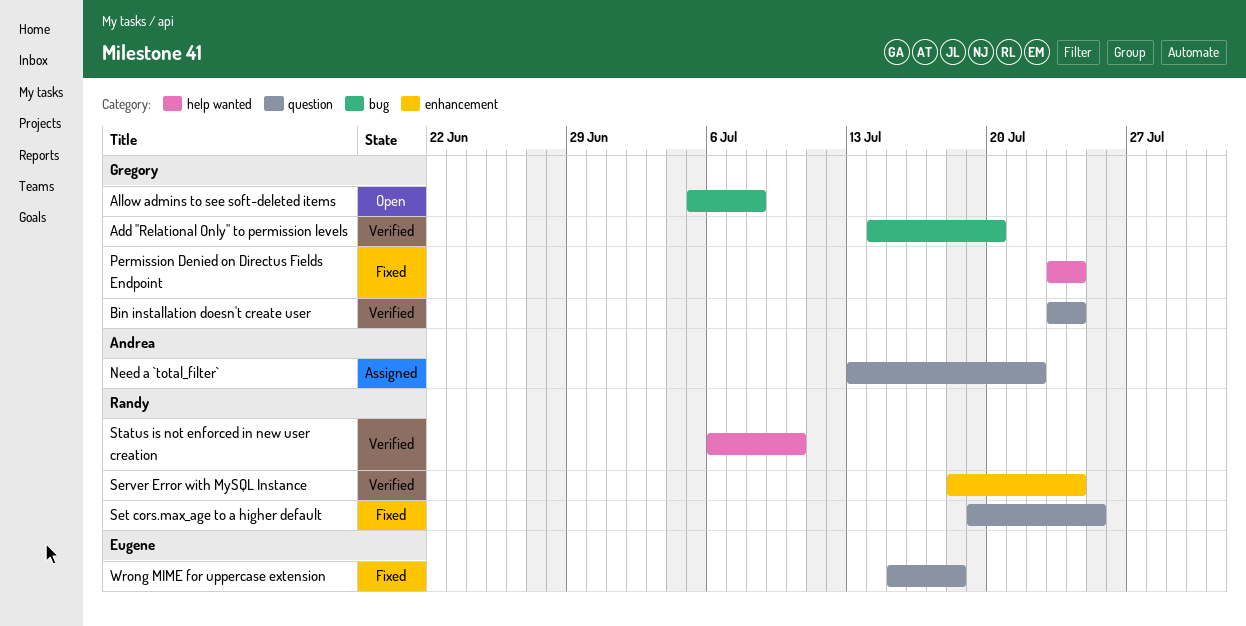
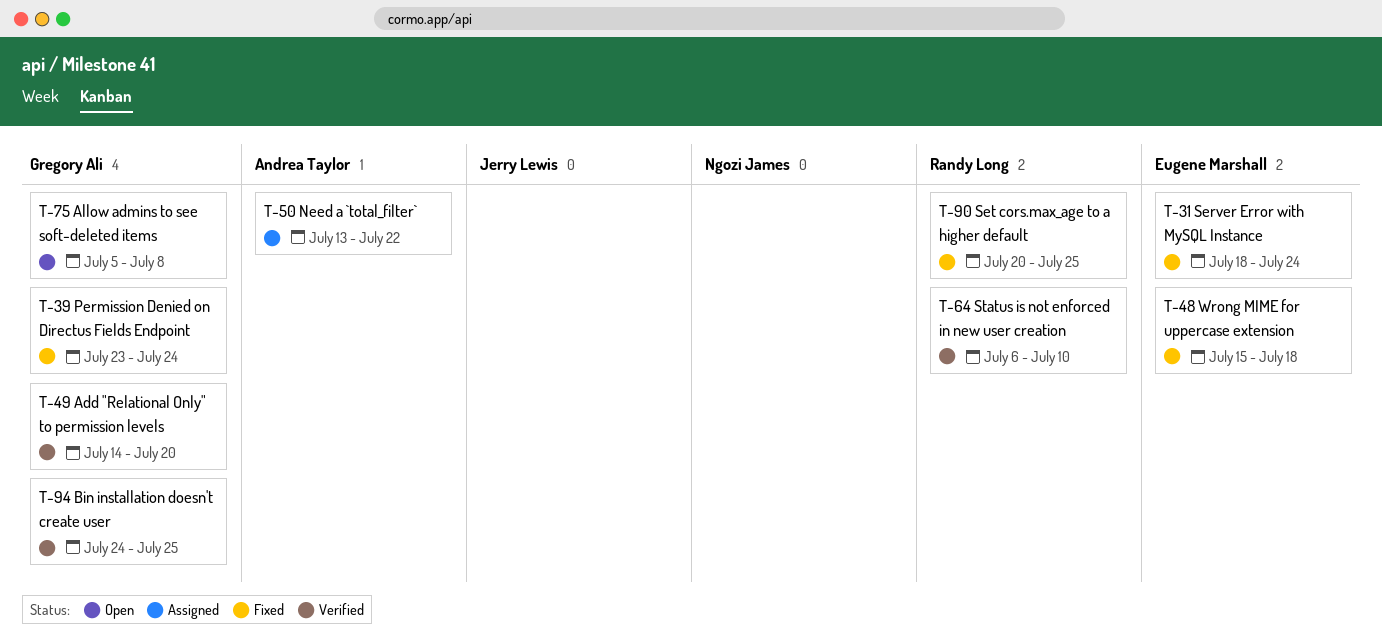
Bin installation doesn't create user, start: Jul 23 -> Jul 24
Bin installation doesn't create user, due: Jul 24 -> Jul 25
Server Error with MySQL Instance, status: Verified -> Fixed
Server Error with MySQL Instance, owner: Randy Long -> Eugene Marshall
Set cors.max_age to a higher default, start: Jul 19 -> Jul 20

